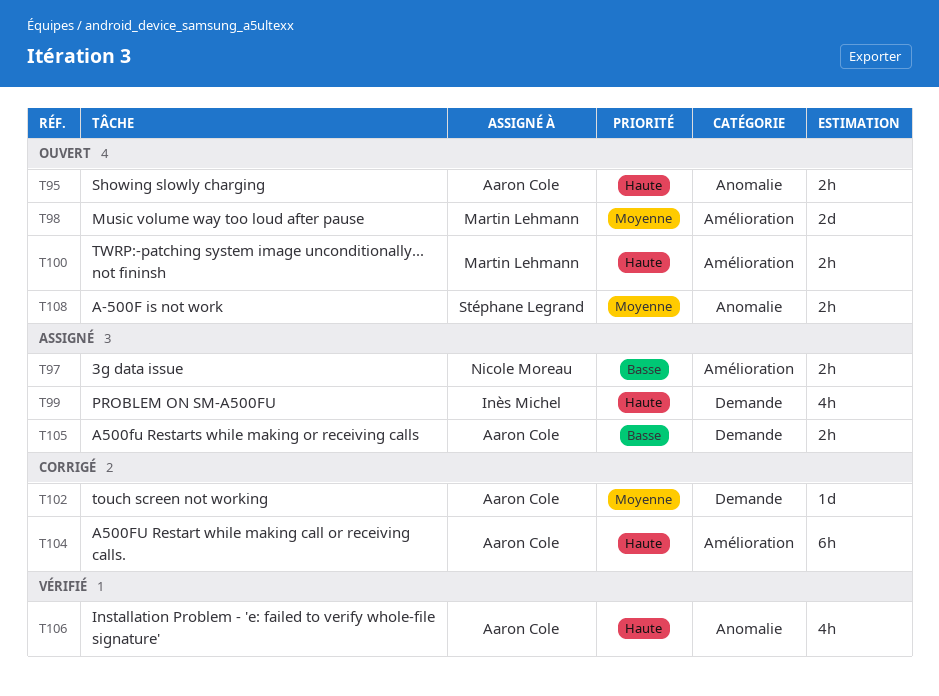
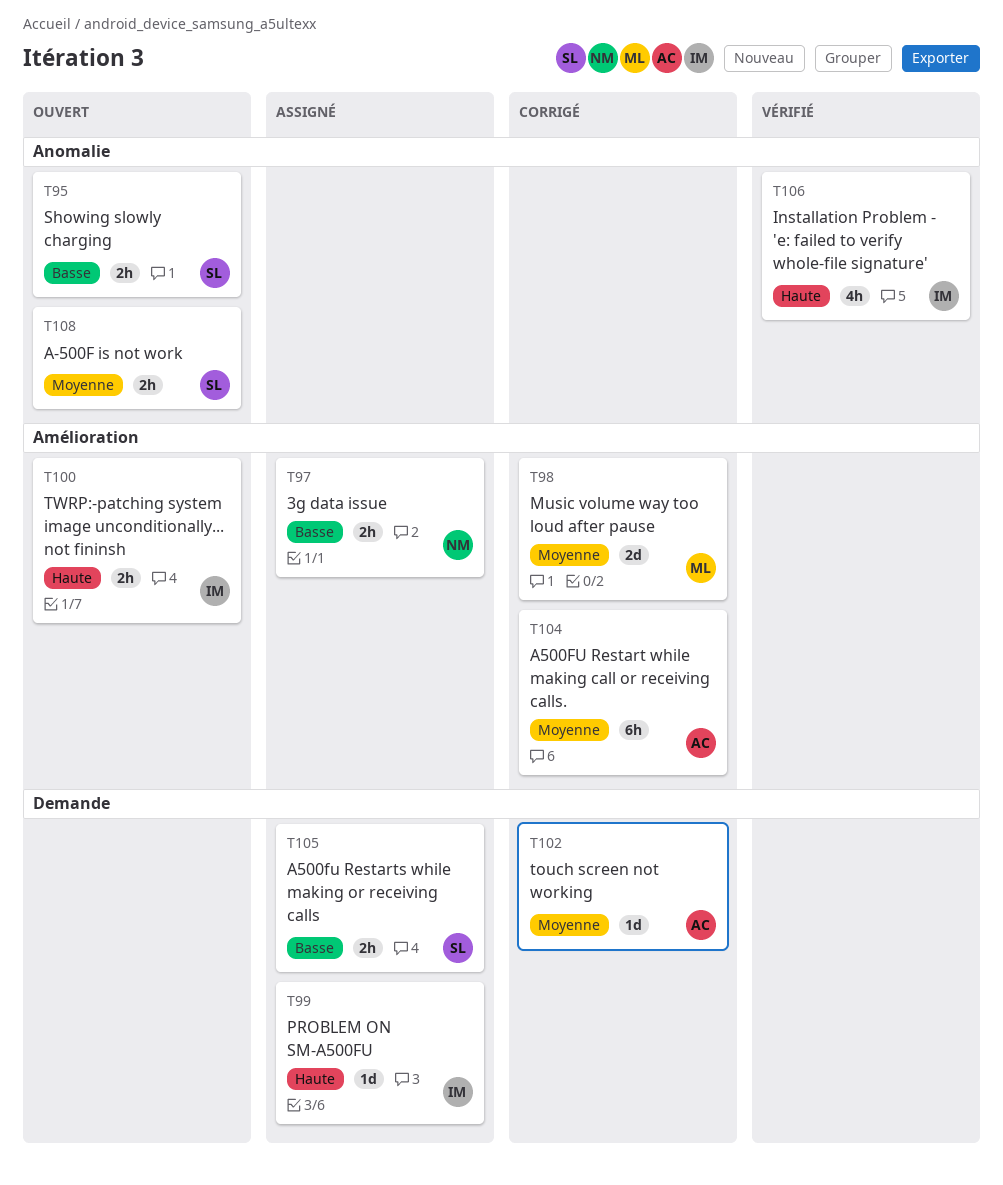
T95, owner: Aaron Cole -> Stéphane Legrand
T95, priority: Haute -> Basse
T98, status: Ouvert -> Corrigé
T99, estimate: 4h -> 1d
T100, owner: Martin Lehmann -> Inès Michel
T104, priority: Haute -> Moyenne
T105, owner: Aaron Cole -> Stéphane Legrand
T106, owner: Aaron Cole -> Inès Michel

